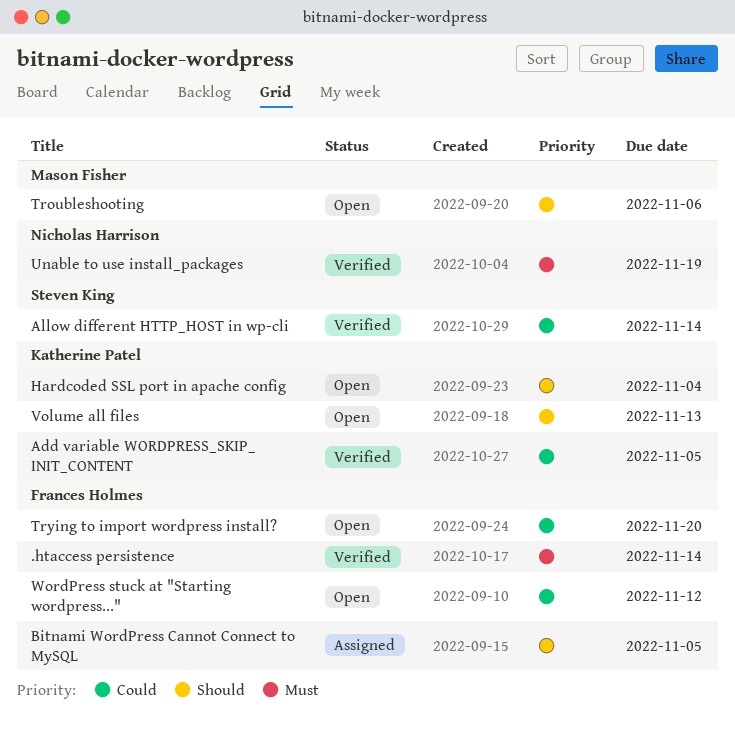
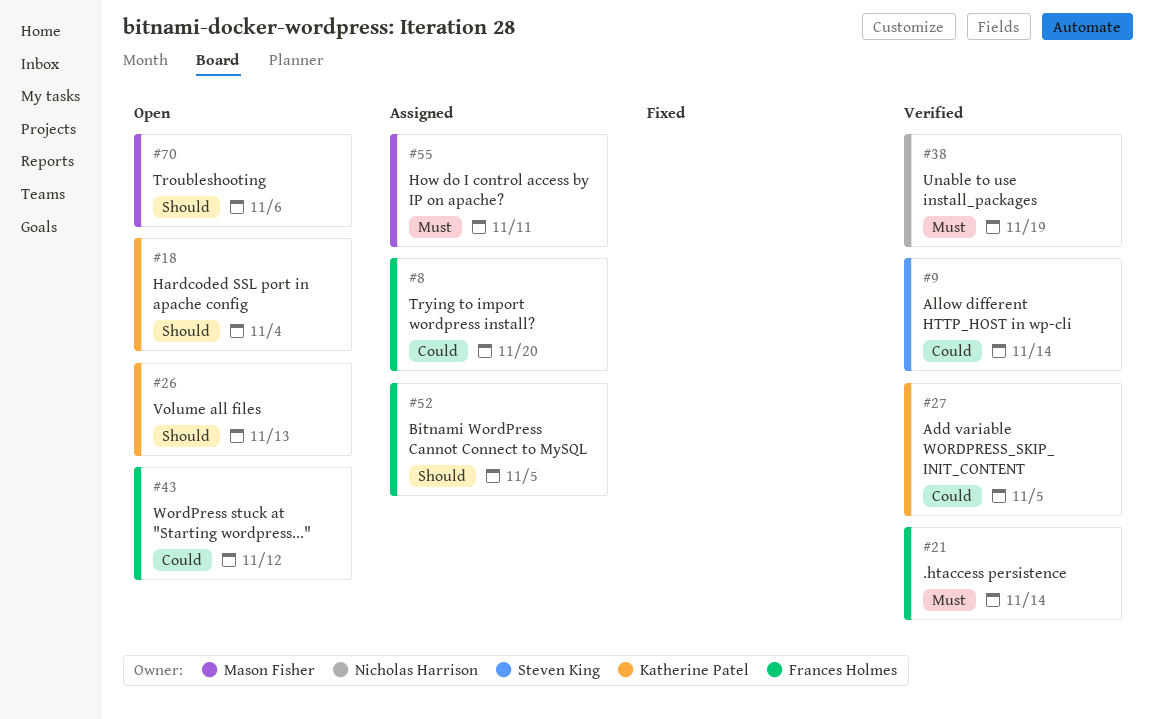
How do I control access by IP on apache?: none -> present
Trying to import wordpress install?, status: Open -> Assigned

